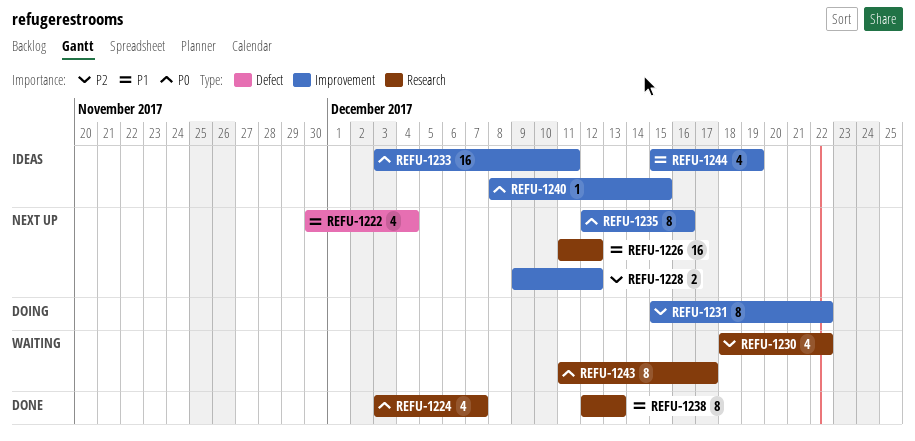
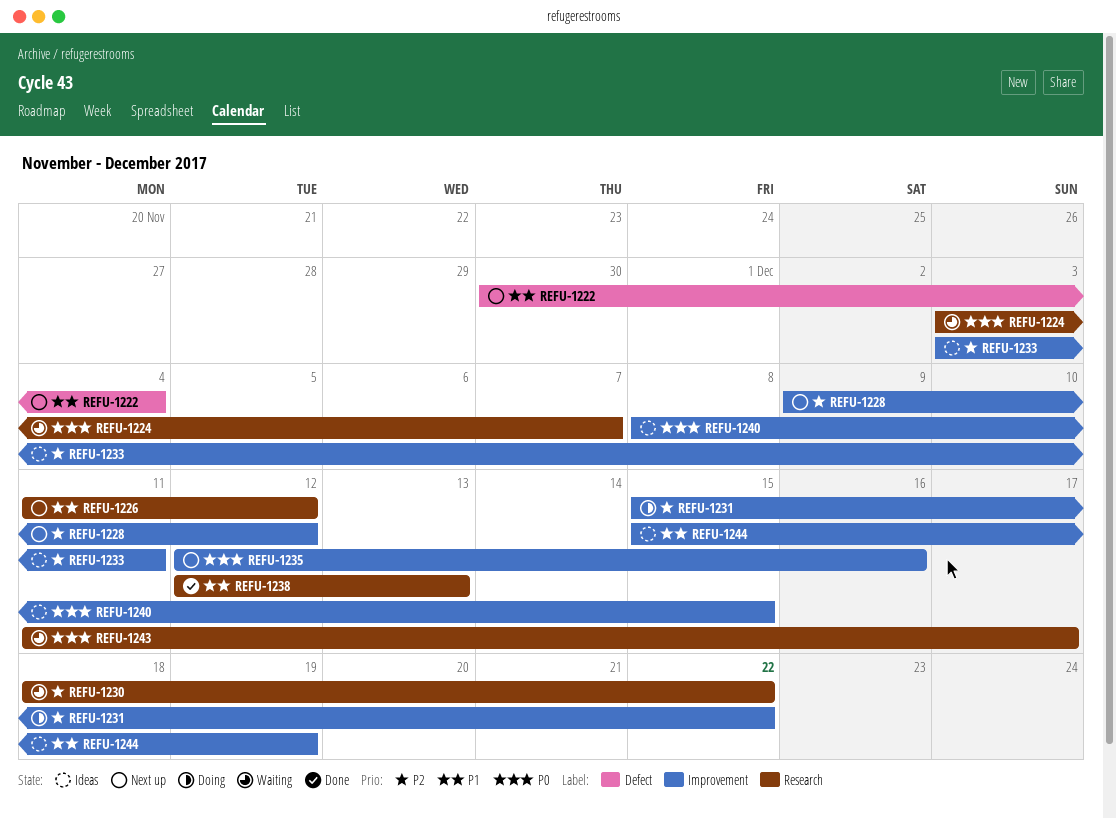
REFU-1224, status: Done -> Waiting
REFU-1233, priority: P0 -> P2

